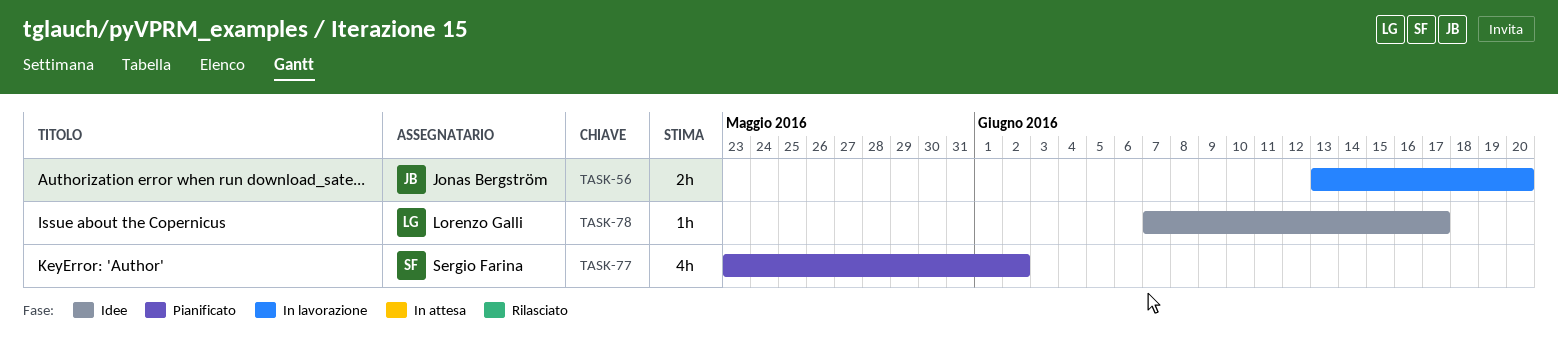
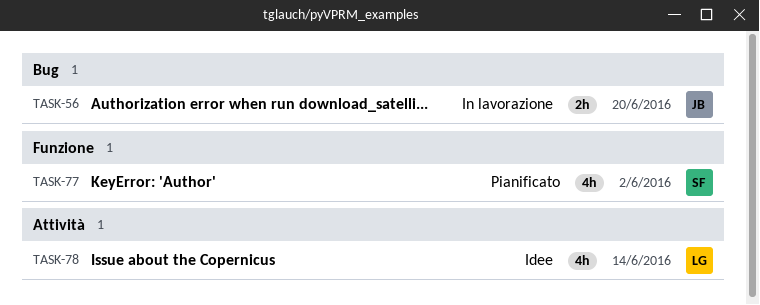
TASK-78, estimate: 1h -> 4h
TASK-78, due: Jun 17 -> Jun 14

